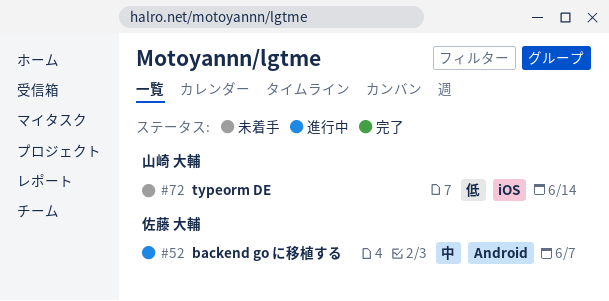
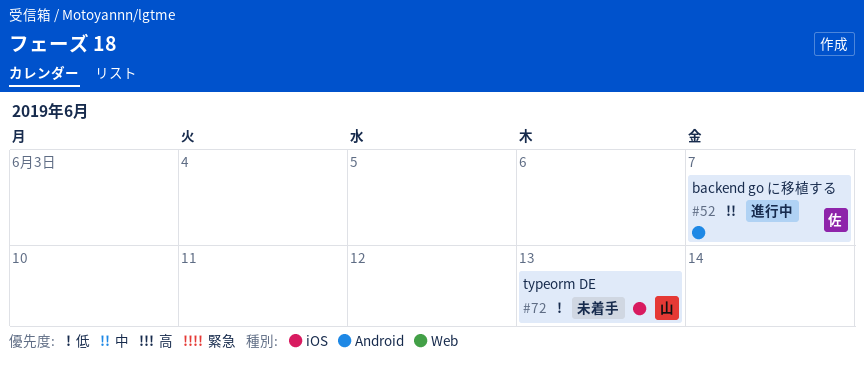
#72, due: Jun 14 -> Jun 13

